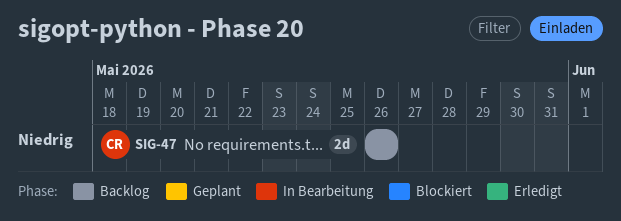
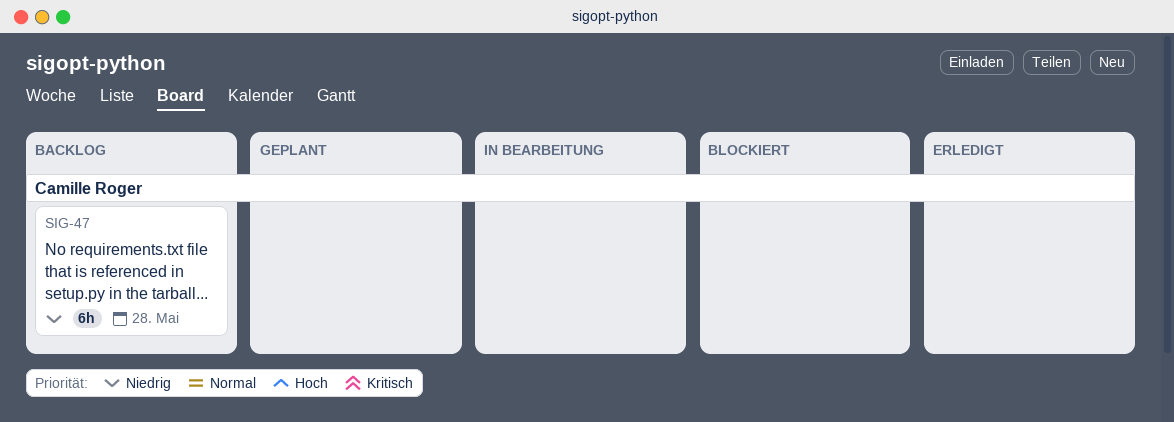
SIG-47, estimate: 2d -> 6h
SIG-47, due: May 26 -> May 28

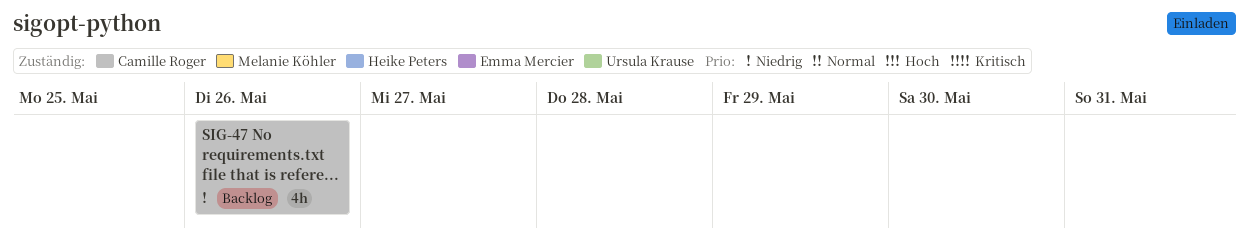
SIG-47, estimate: 6h -> 4h
SIG-47, due: May 28 -> May 26

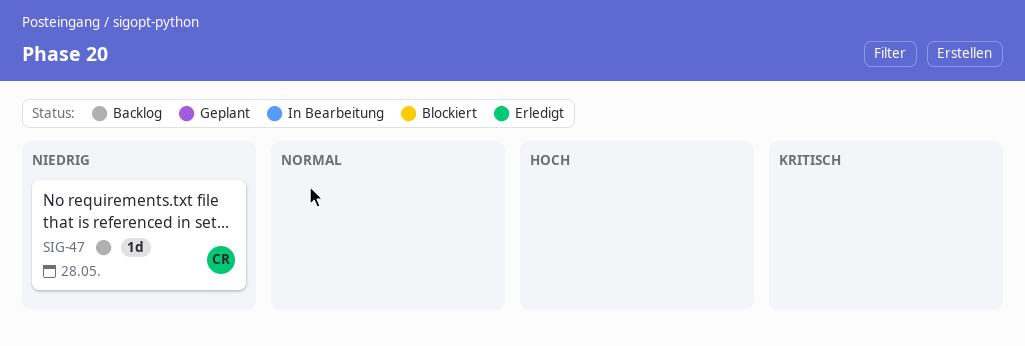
SIG-47, estimate: 4h -> 1d
SIG-47, due: May 26 -> May 28

